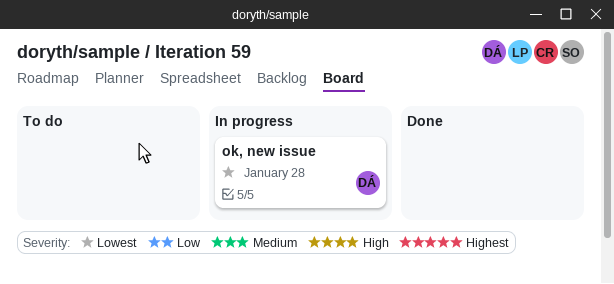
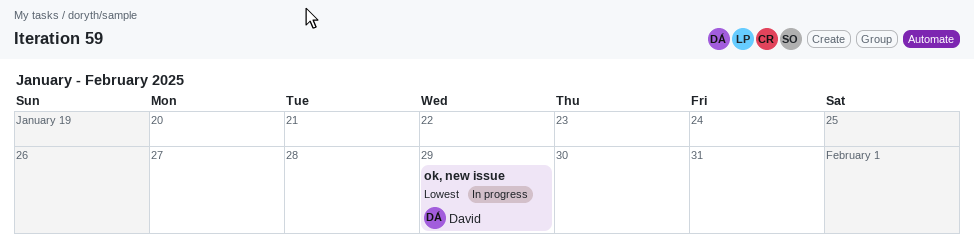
ok, new issue, due: Jan 28 -> Jan 29

